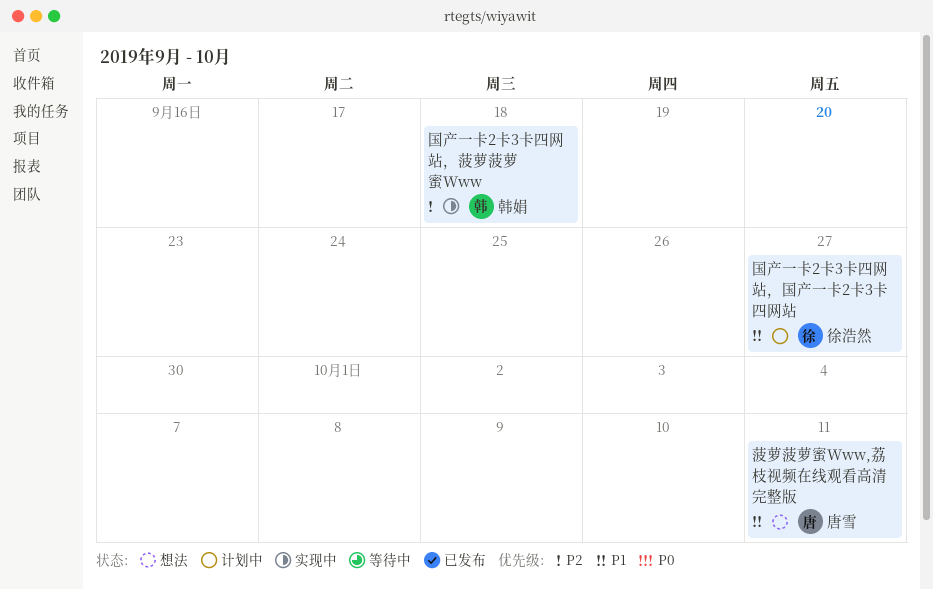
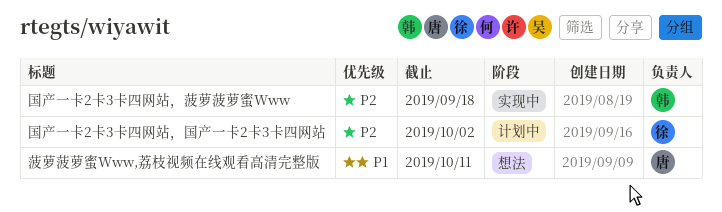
国产一卡2卡3卡四网站，国产一卡2卡3卡四网站, priority: P1 -> P2
国产一卡2卡3卡四网站，国产一卡2卡3卡四网站, due: Sep 27 -> Oct 2

